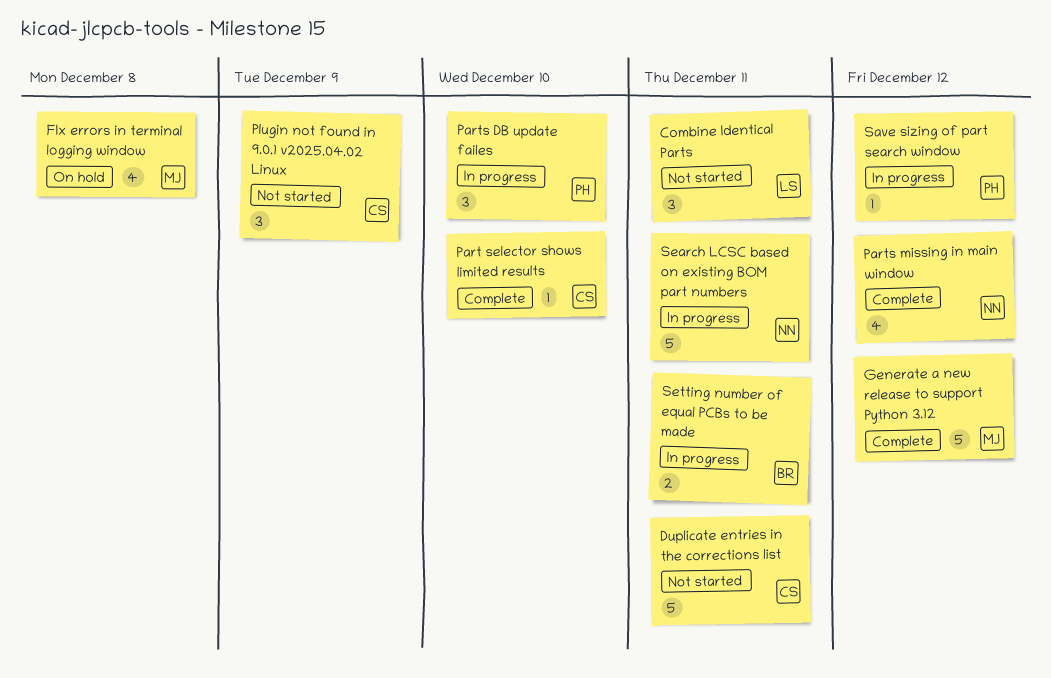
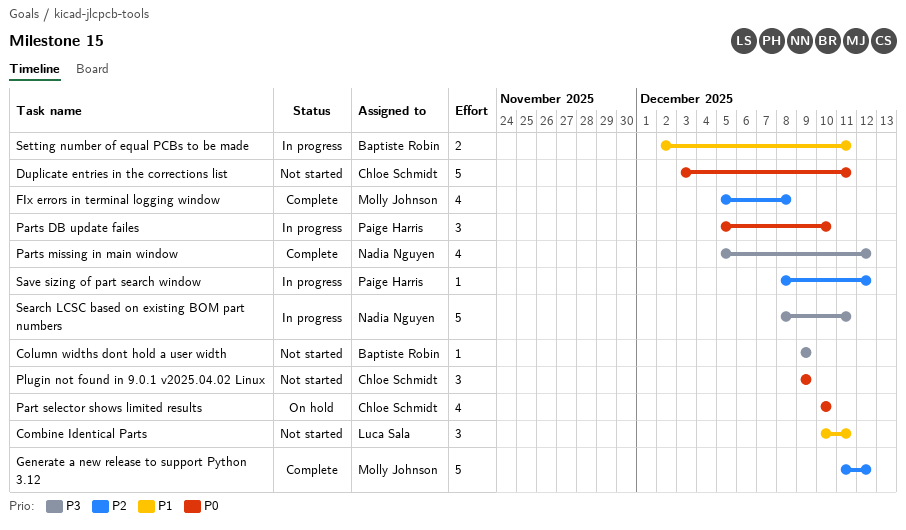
Column widths dont hold a user width: none -> present
FIx errors in terminal logging window, status: On hold -> Complete
Part selector shows limited results, status: Complete -> On hold
Part selector shows limited results, estimate: 1 -> 4

